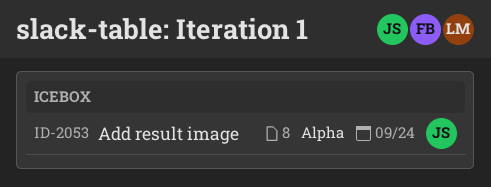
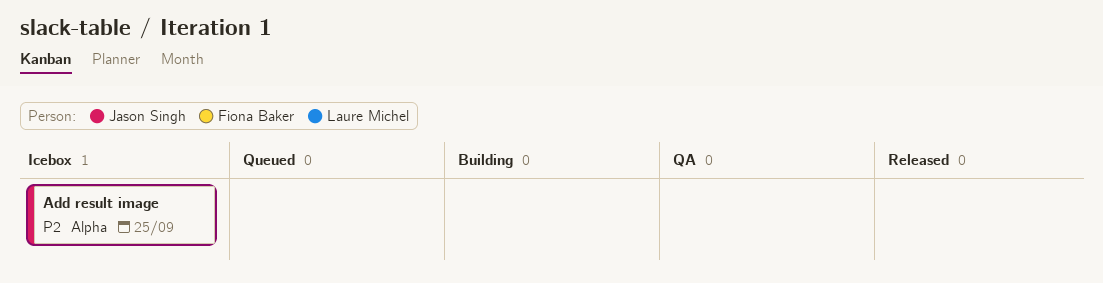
Add result image, due: Sep 24 -> Sep 25

